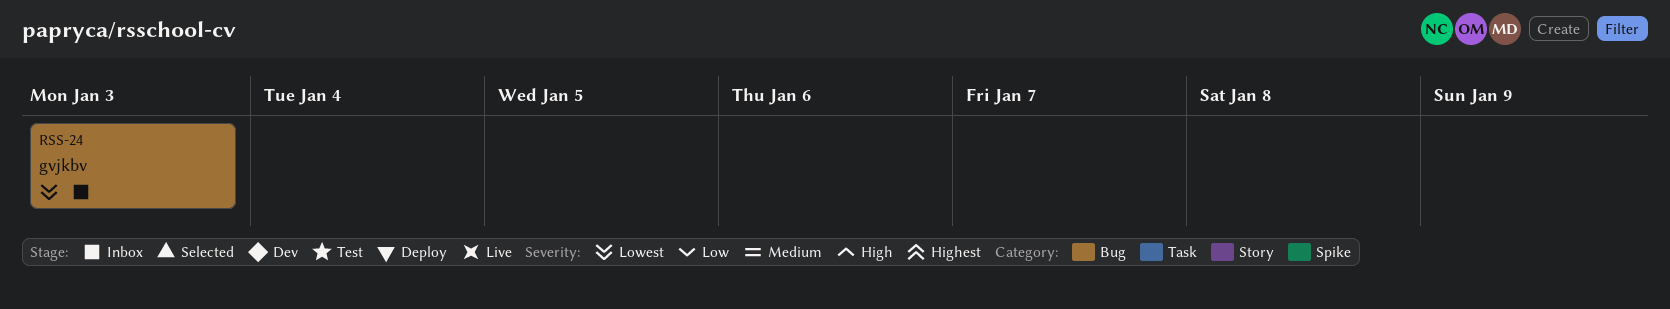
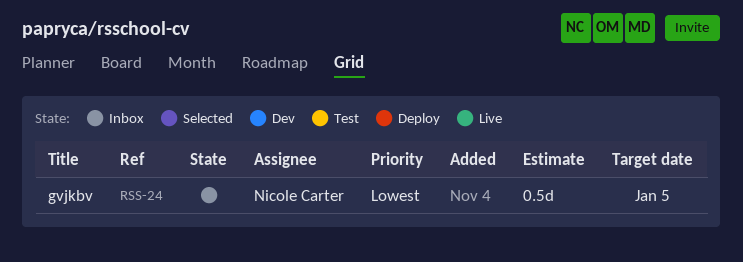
RSS-24, due: Jan 3 -> Jan 5

